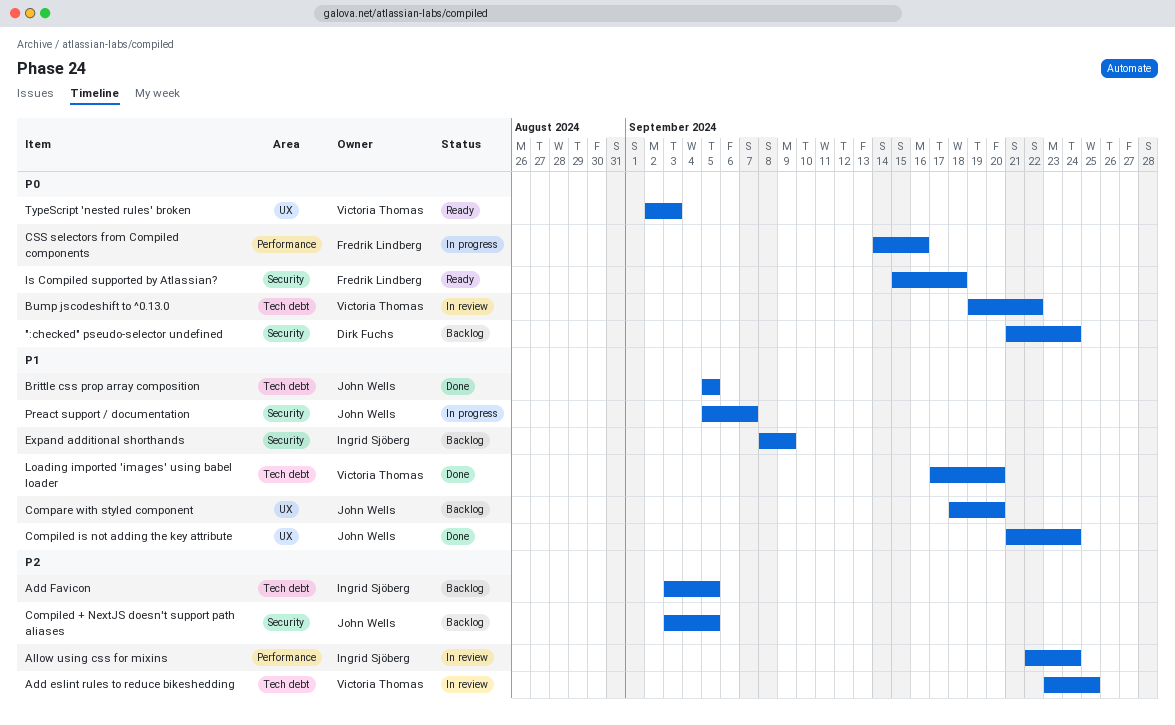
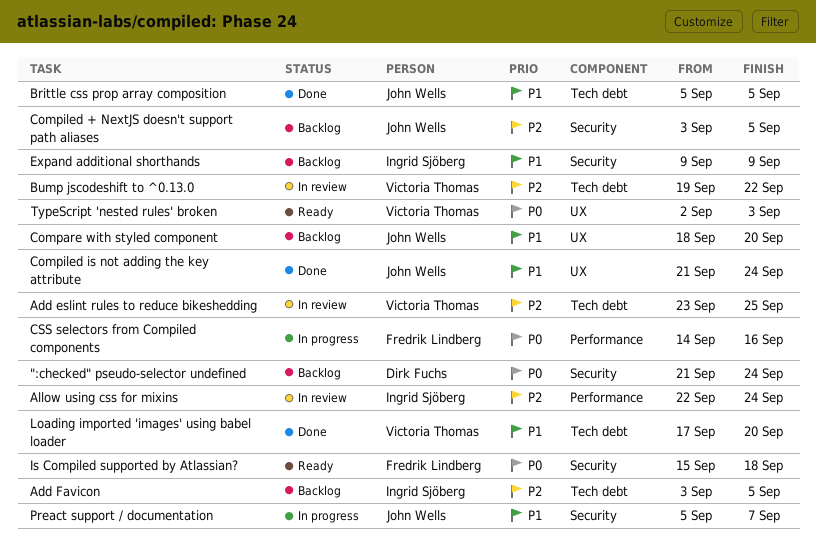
Bump jscodeshift to ^0.13.0, priority: P0 -> P2
Expand additional shorthands, start: Sep 8 -> Sep 9

